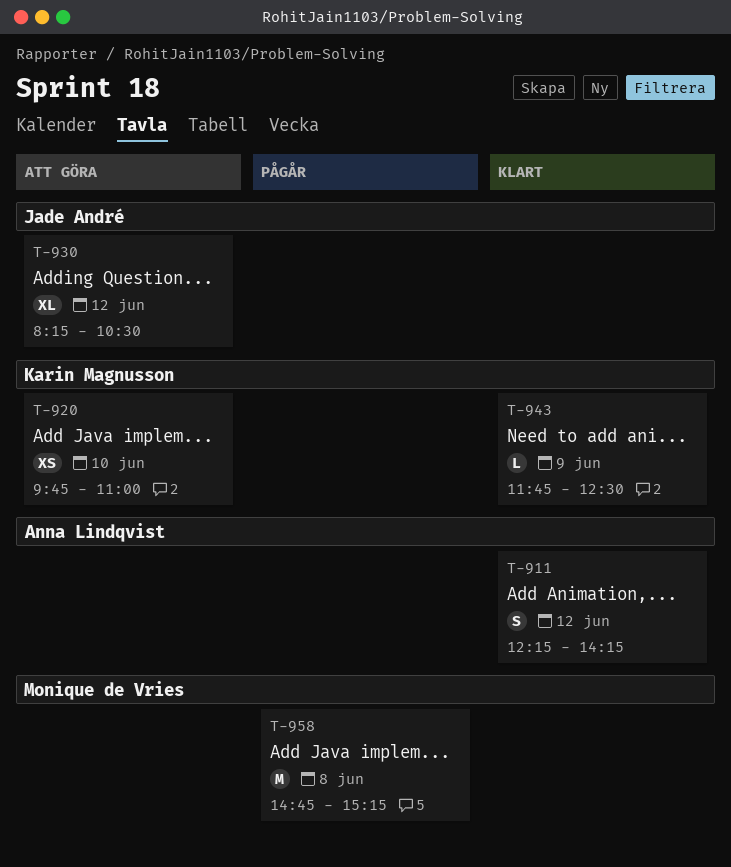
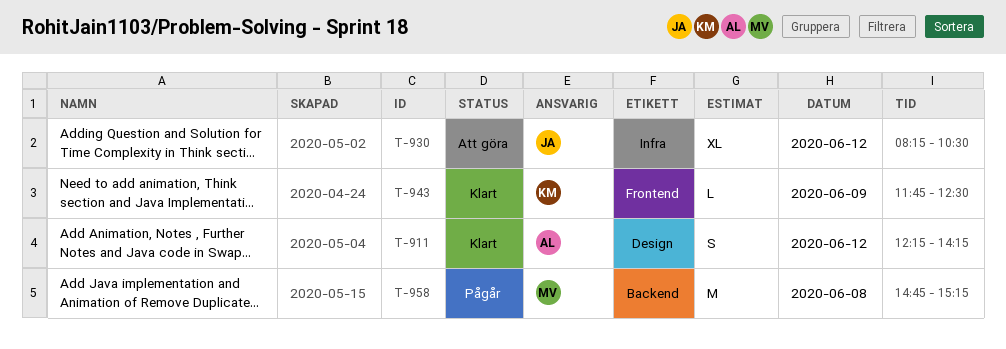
T-920: present -> none

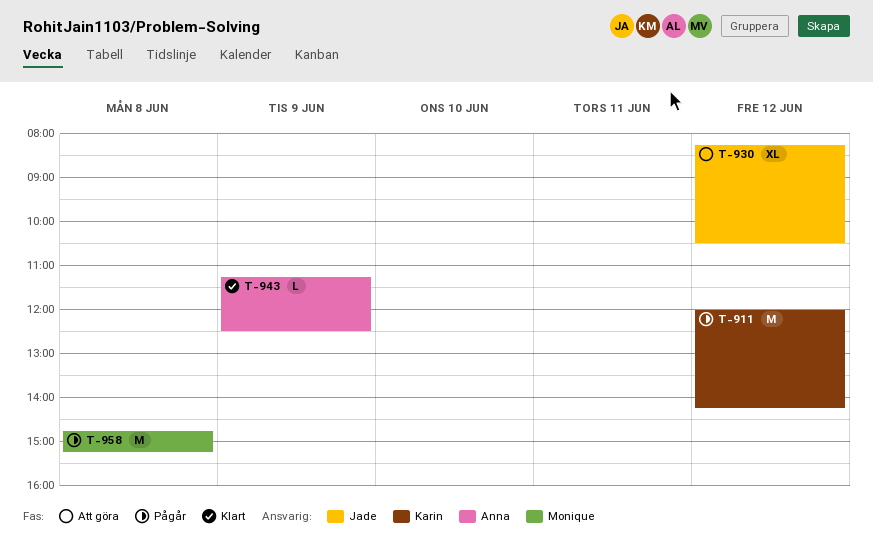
T-911, status: Klart -> Pågår
T-911, owner: Anna -> Karin
T-911, estimate: S -> M
T-911, begins: 12:15 -> 12:00
T-943, owner: Karin -> Anna
T-943, begins: 11:45 -> 11:15

